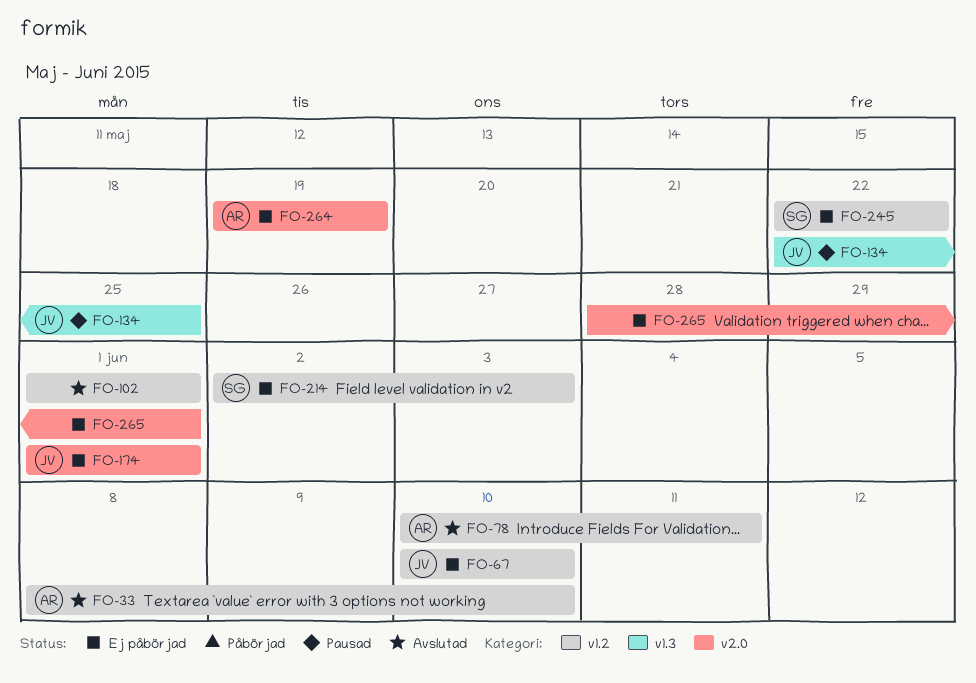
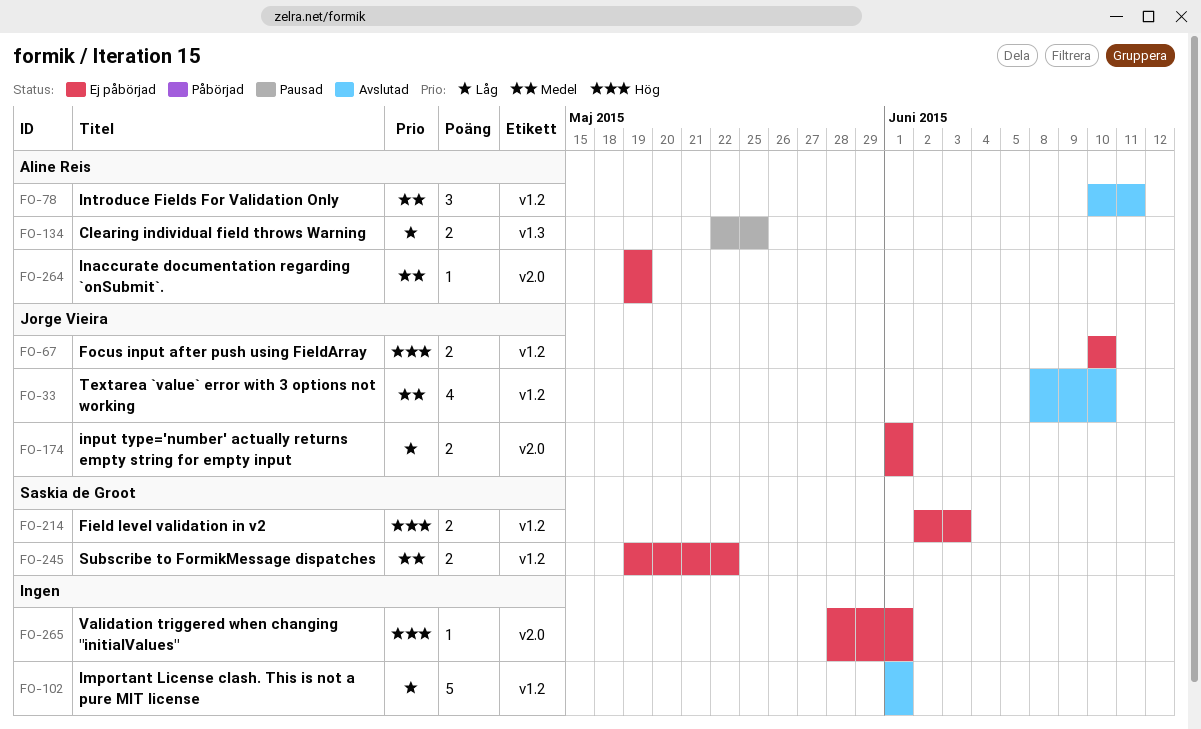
FO-33, owner: Aline Reis -> Jorge Vieira
FO-134, owner: Jorge Vieira -> Aline Reis
FO-245, start: May 22 -> May 19

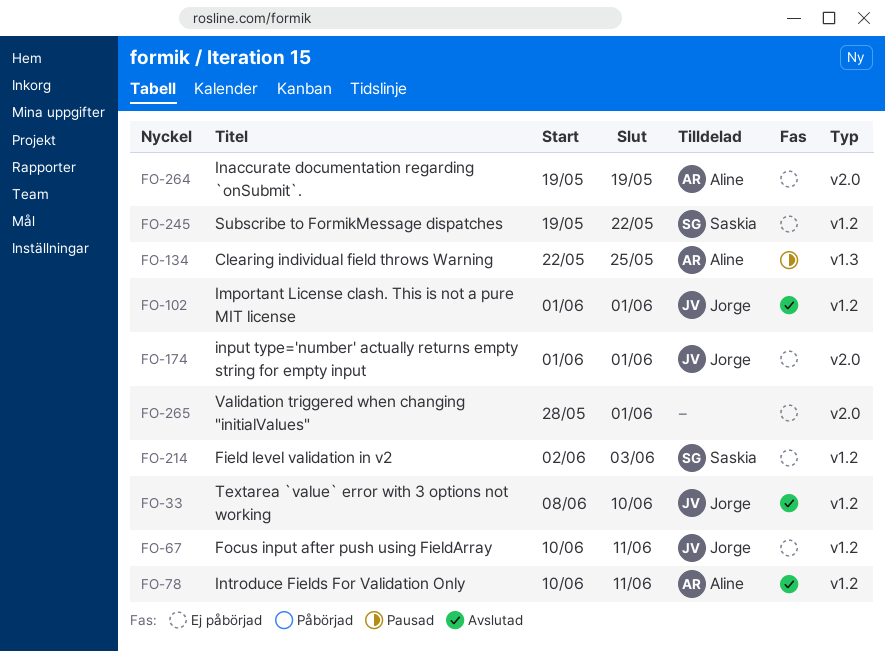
FO-67, due: Jun 10 -> Jun 11
FO-102, owner: none -> Jorge Vieira

